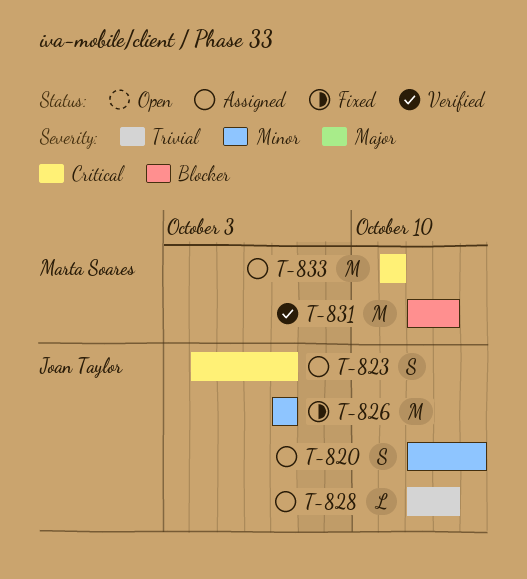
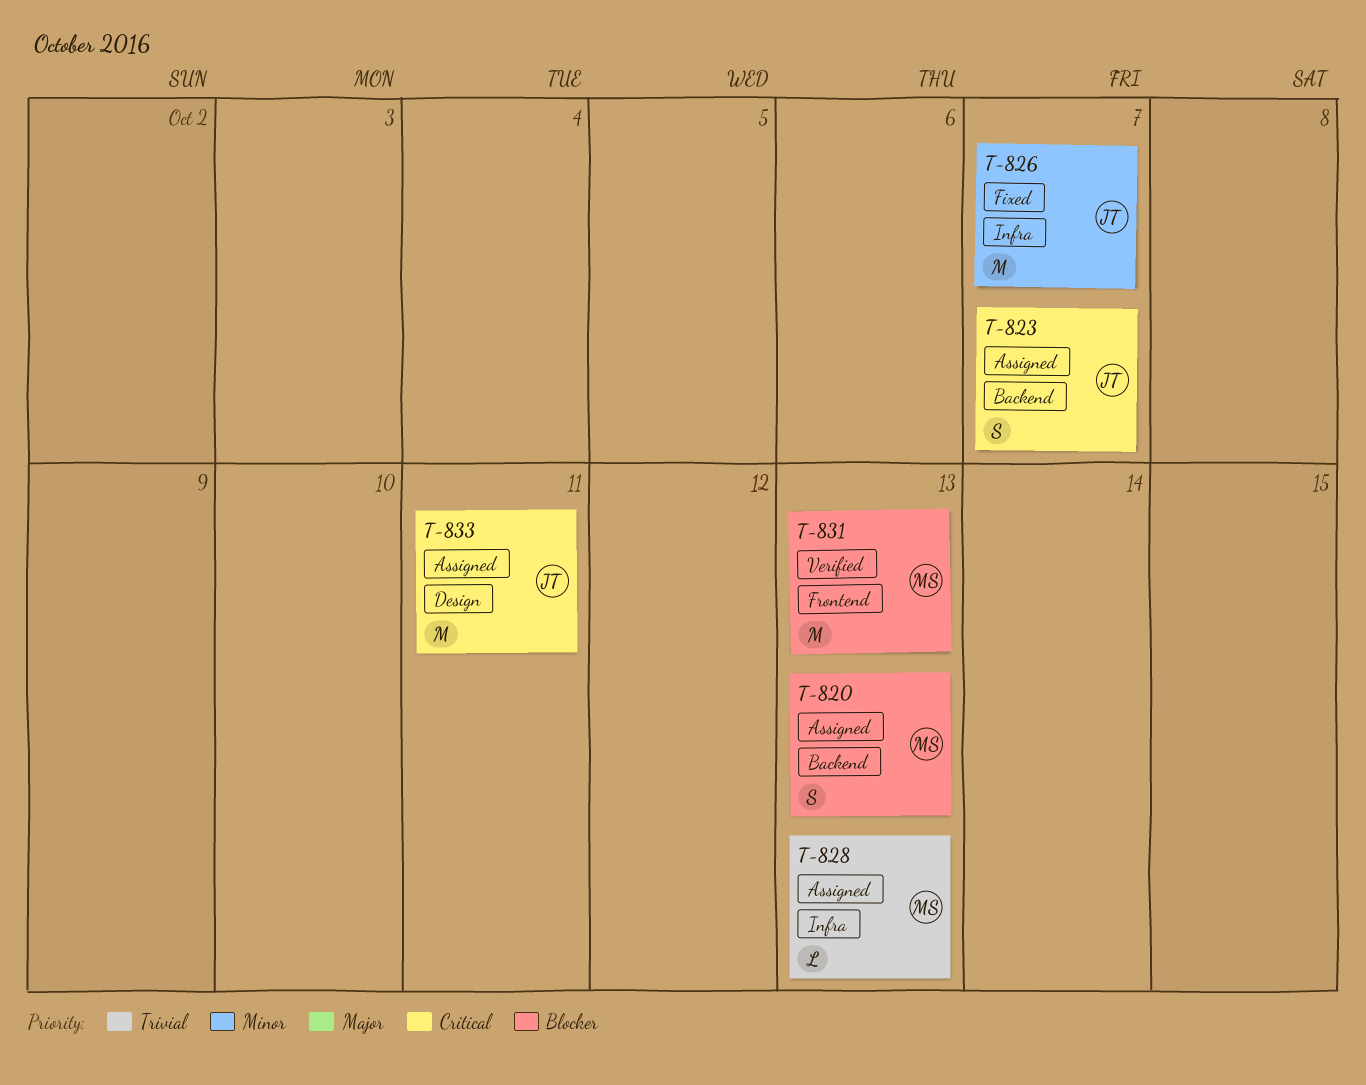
T-820, owner: Joan Taylor -> Marta Soares
T-820, priority: Minor -> Blocker
T-820, due: Oct 14 -> Oct 13
T-828, owner: Joan Taylor -> Marta Soares
T-833, owner: Marta Soares -> Joan Taylor

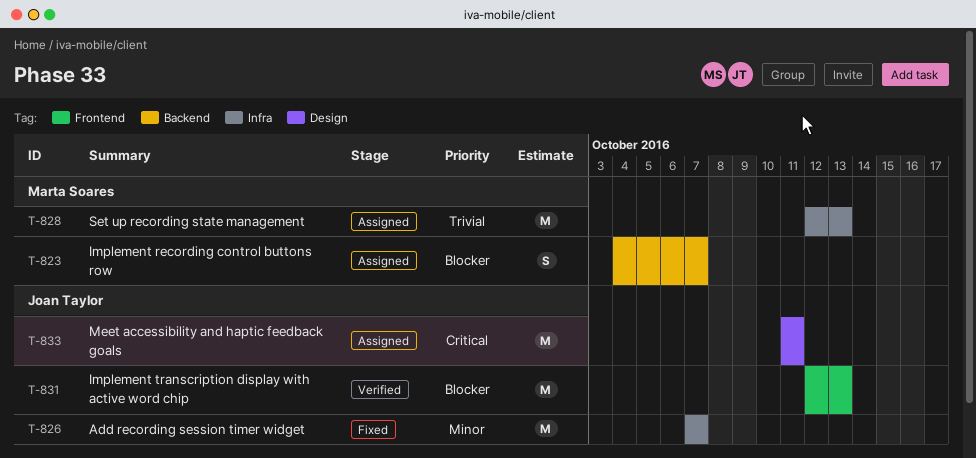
T-820: present -> none
T-823, owner: Joan Taylor -> Marta Soares
T-823, priority: Critical -> Blocker
T-828, estimate: L -> M
T-831, owner: Marta Soares -> Joan Taylor

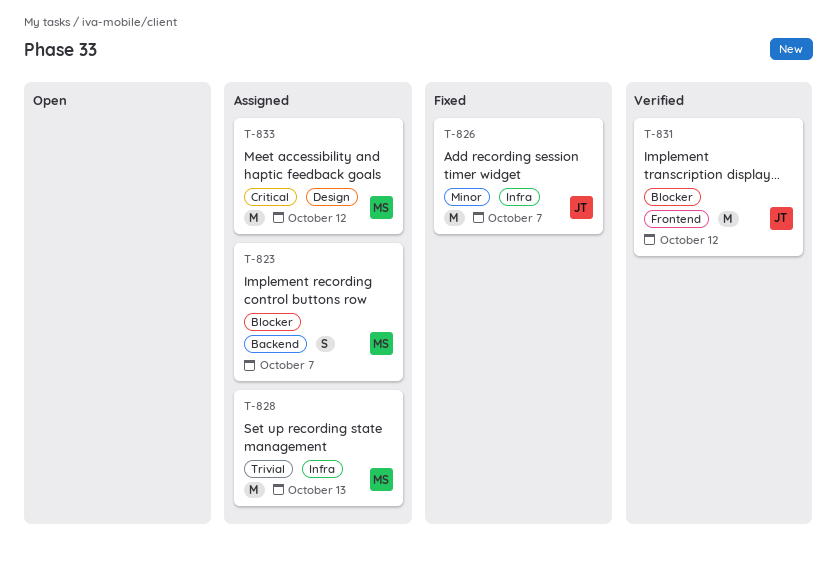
T-831, due: Oct 13 -> Oct 12
T-833, owner: Joan Taylor -> Marta Soares
T-833, due: Oct 11 -> Oct 12

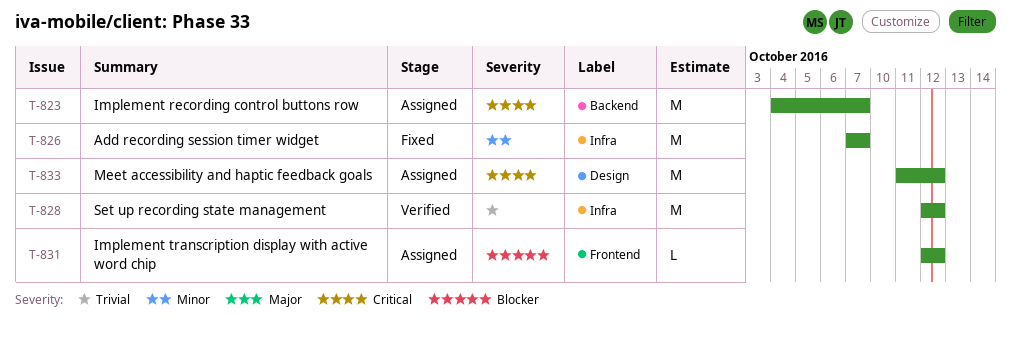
T-823, priority: Blocker -> Critical
T-823, estimate: S -> M
T-828, status: Assigned -> Verified
T-828, due: Oct 13 -> Oct 12
T-831, status: Verified -> Assigned
T-831, estimate: M -> L

